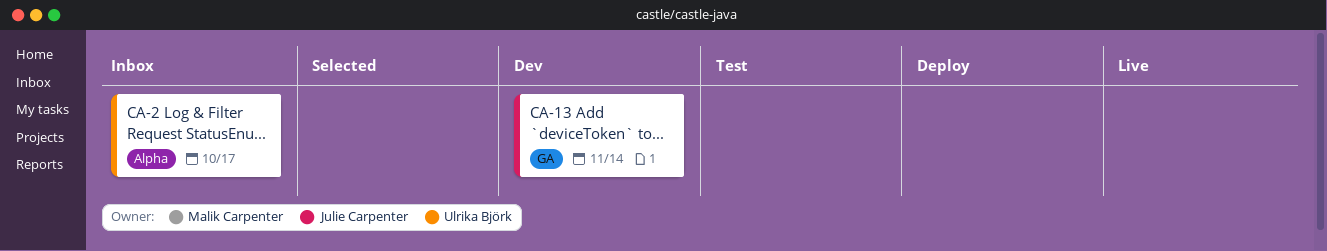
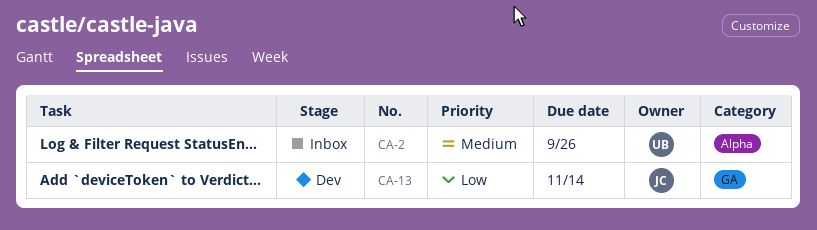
CA-2, due: Oct 17 -> Sep 26

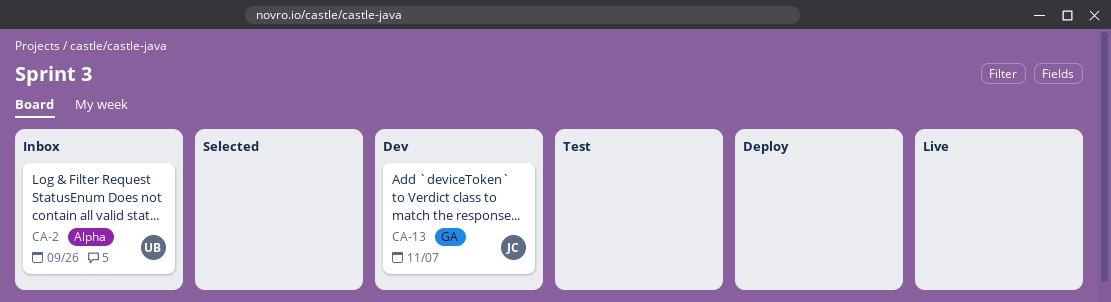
CA-13, due: Nov 14 -> Nov 7

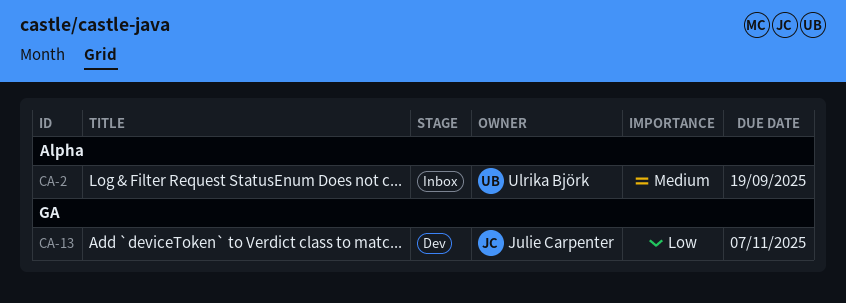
CA-2, due: Sep 26 -> Sep 19

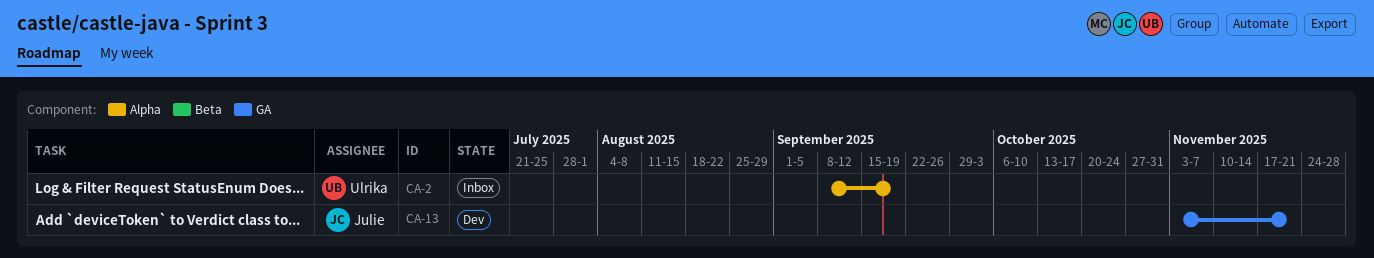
CA-13, due: Nov 7 -> Nov 21

